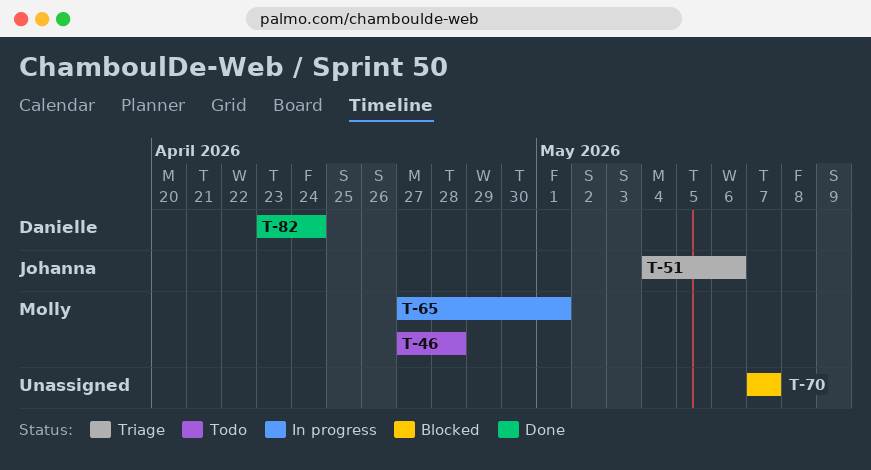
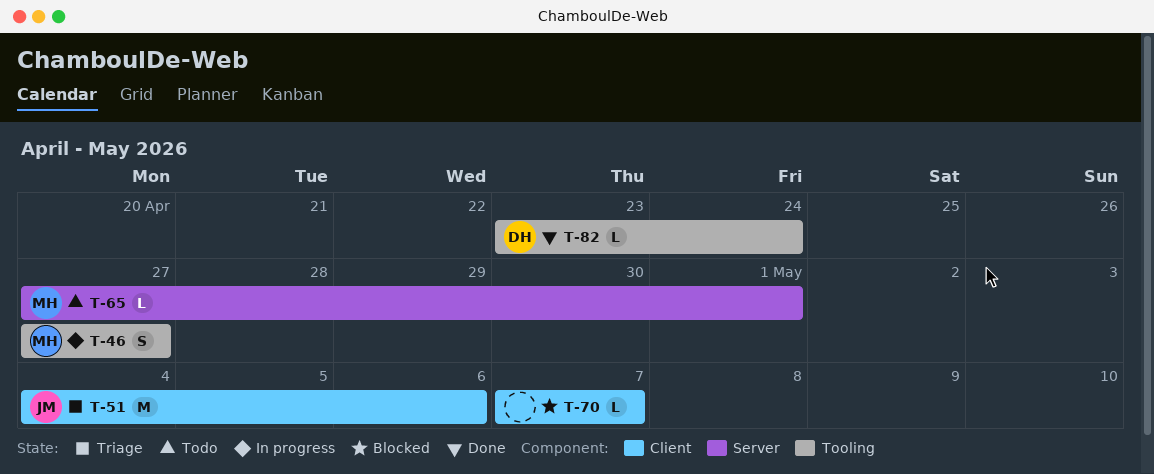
T-46, status: Todo -> In progress
T-46, due: Apr 28 -> Apr 27
T-65, status: In progress -> Todo

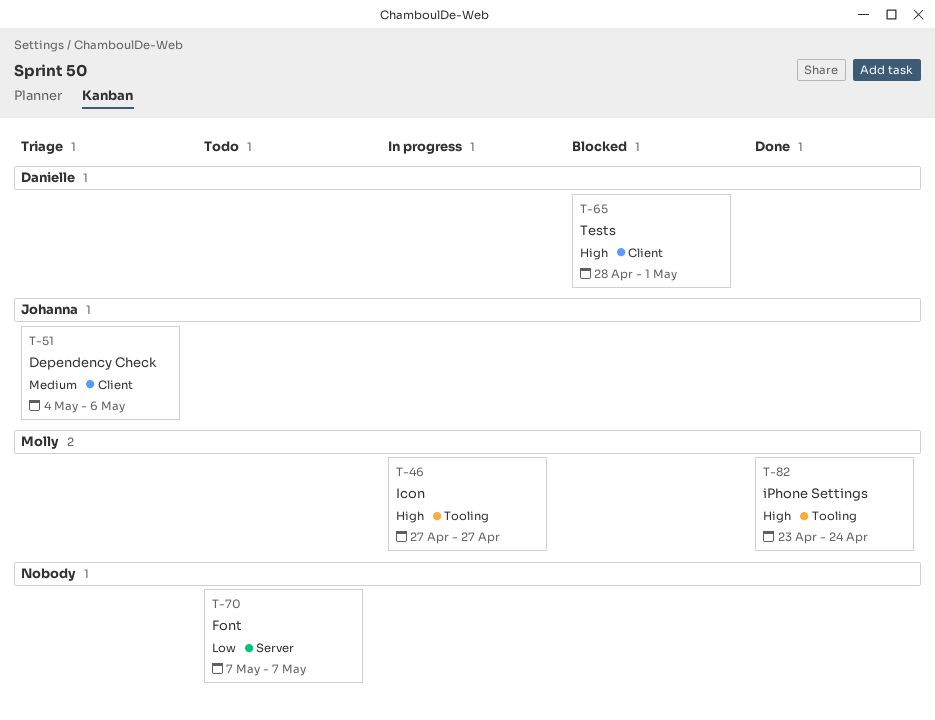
T-65, status: Todo -> Blocked
T-65, owner: Molly -> Danielle
T-65, label: Server -> Client
T-65, start: Apr 27 -> Apr 28
T-70, status: Blocked -> Todo
T-70, label: Client -> Server
T-82, owner: Danielle -> Molly

